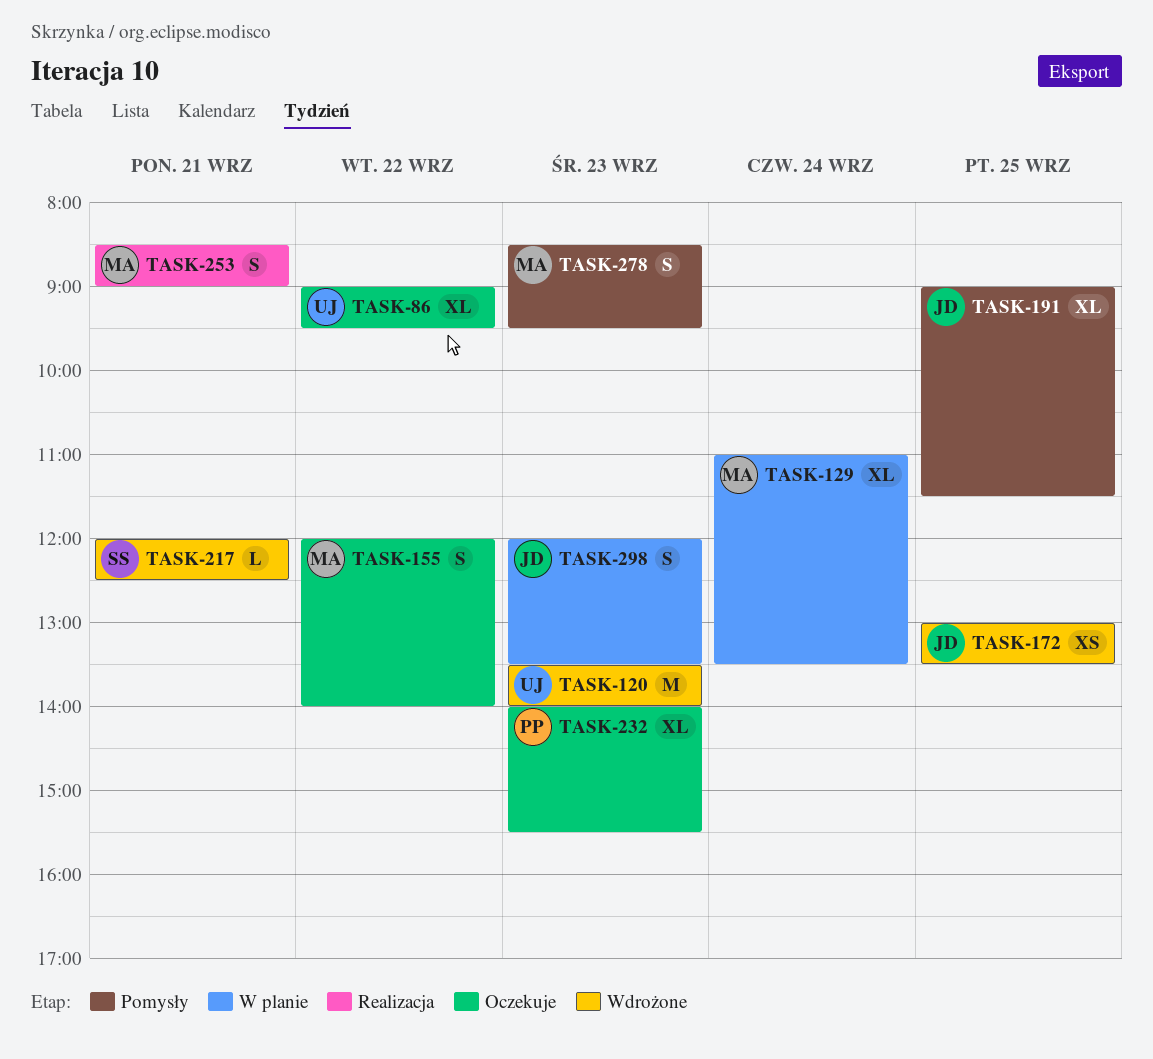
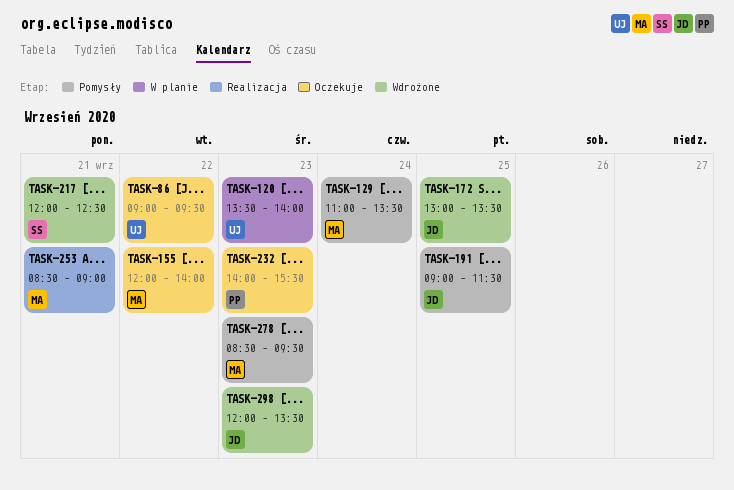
TASK-120, status: Wdrożone -> W planie
TASK-129, status: W planie -> Pomysły
TASK-298, status: W planie -> Wdrożone

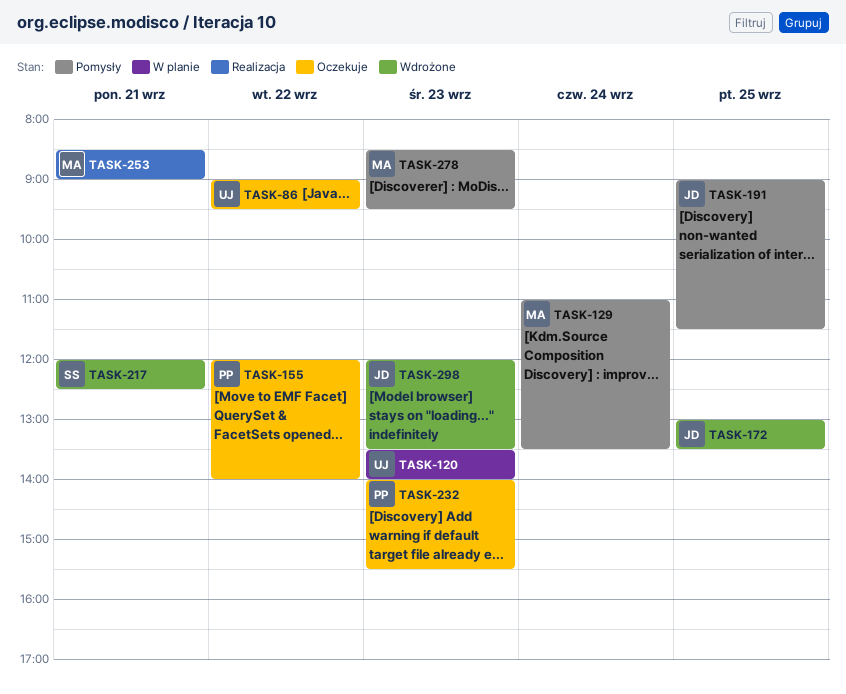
TASK-155, owner: MA -> PP

